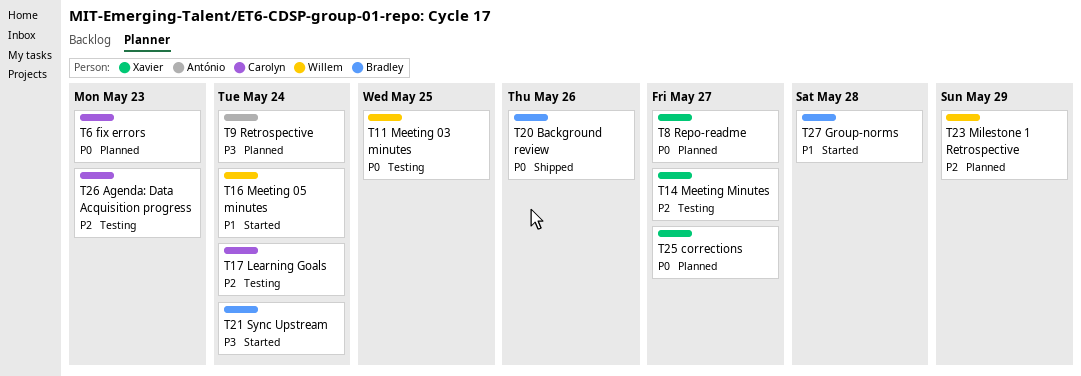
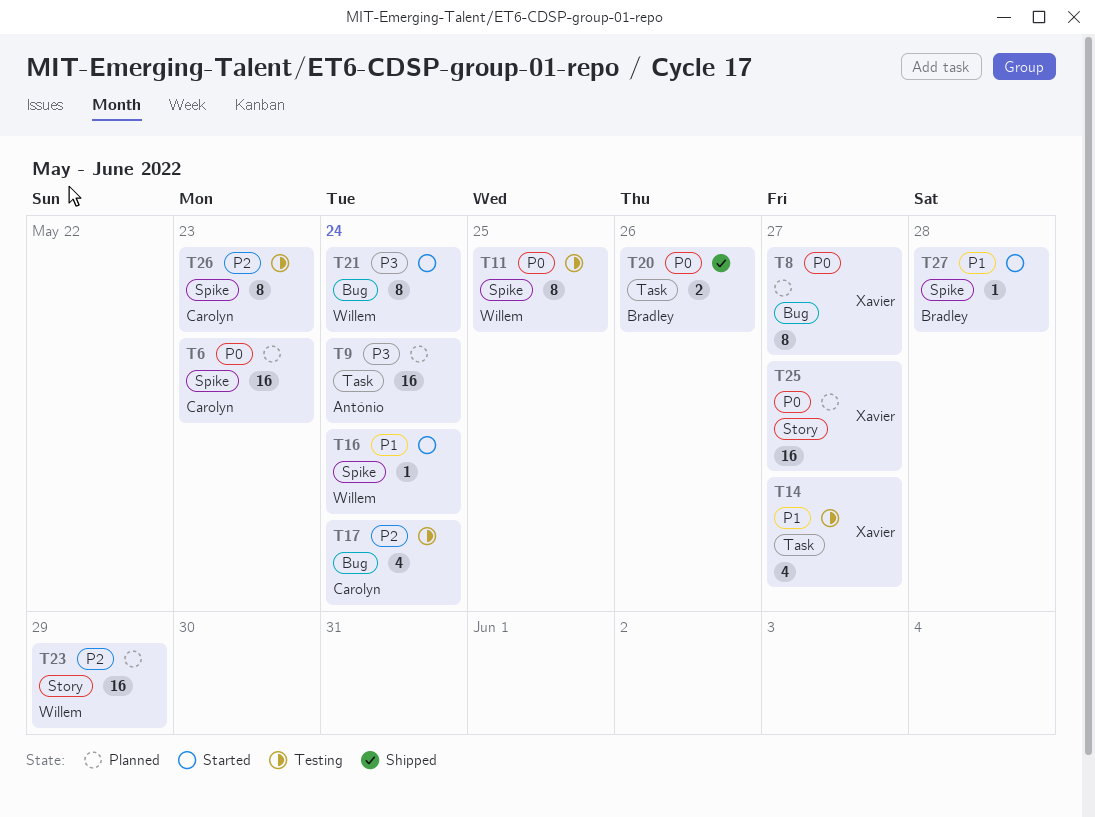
T14, priority: P2 -> P1
T21, owner: Bradley -> Willem

